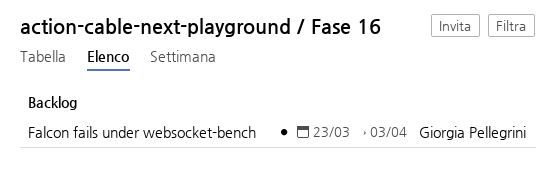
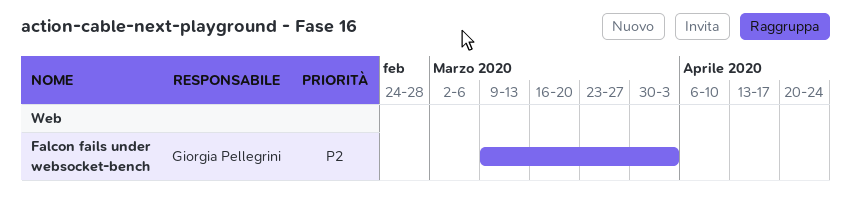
Falcon fails under websocket-bench, start: Mar 23 -> Mar 9

